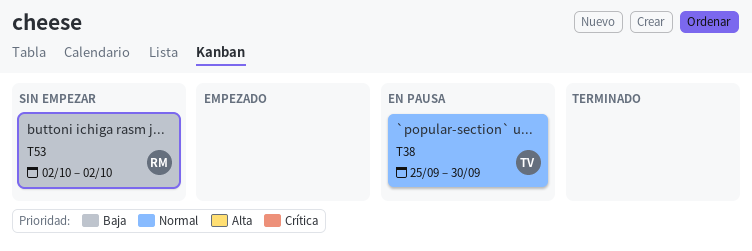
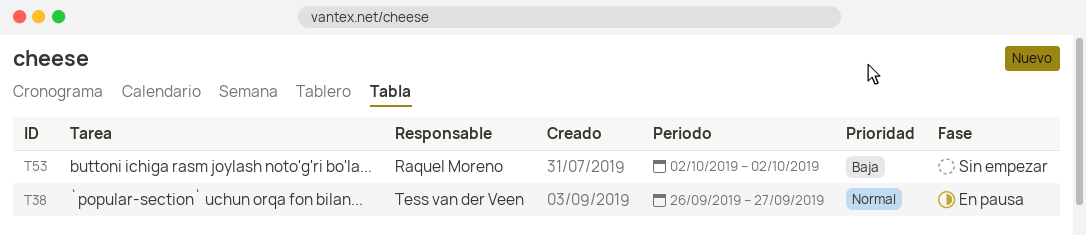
T38, start: Sep 25 -> Sep 26
T38, due: Sep 30 -> Sep 27

